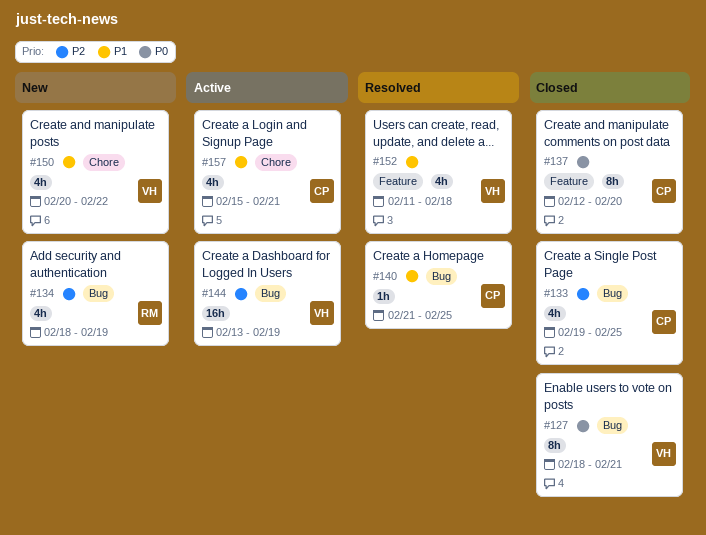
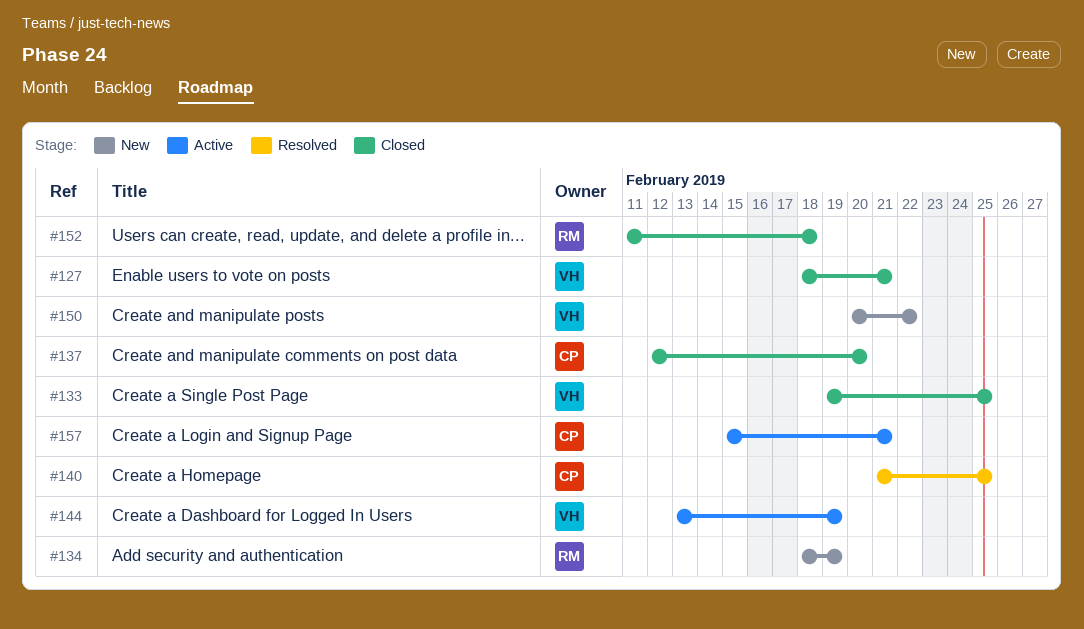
#133, owner: CP -> VH
#152, status: Resolved -> Closed
#152, owner: VH -> RM

